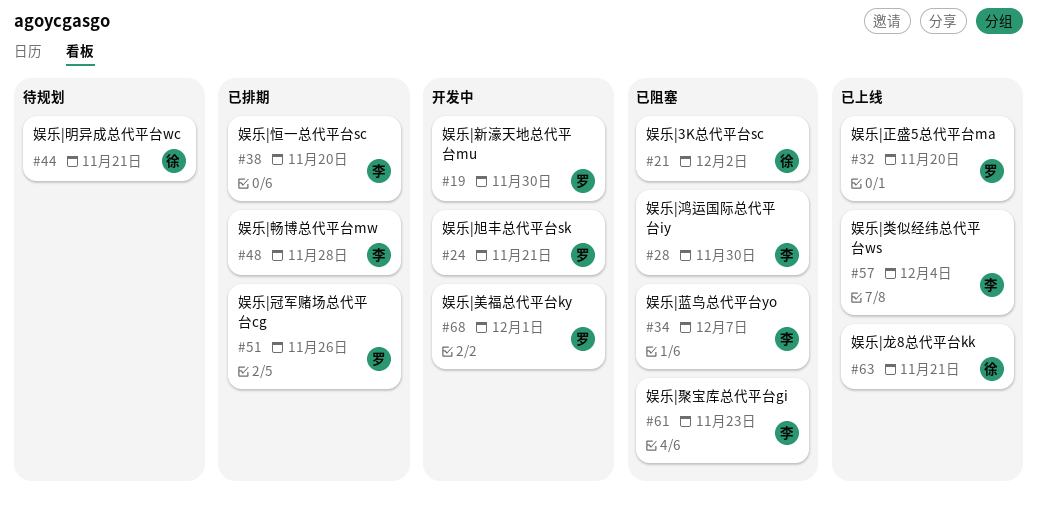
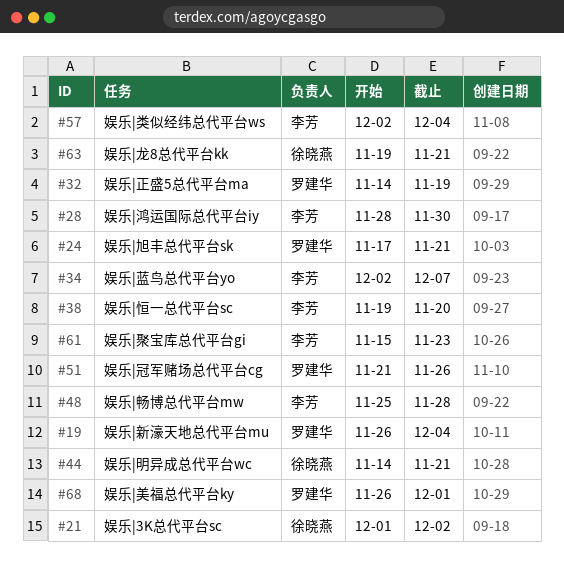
#19, due: Nov 30 -> Dec 4
#32, due: Nov 20 -> Nov 19

